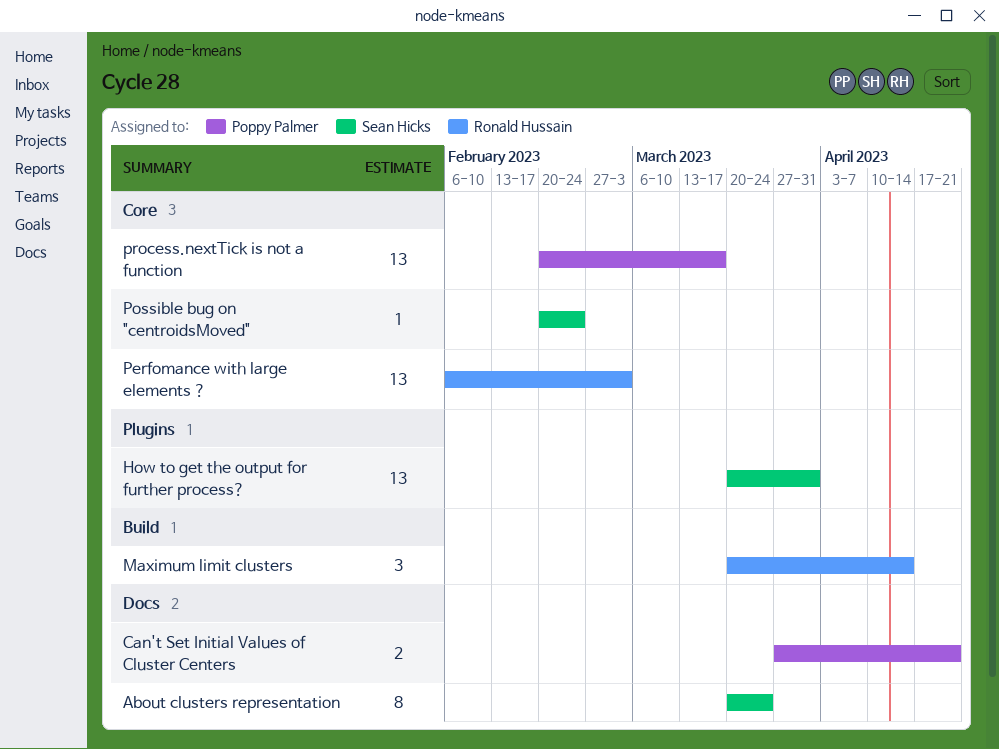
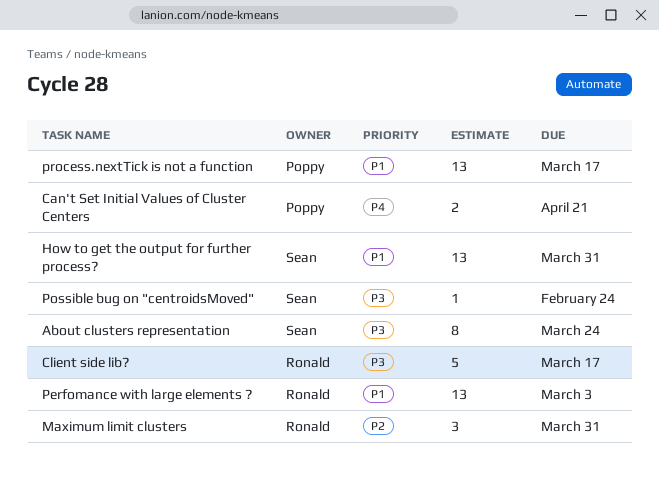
Client side lib?: none -> present
Maximum limit clusters, due: Apr 14 -> Mar 31

